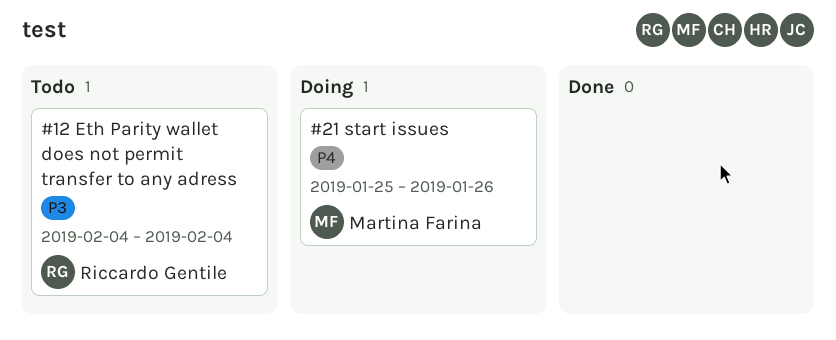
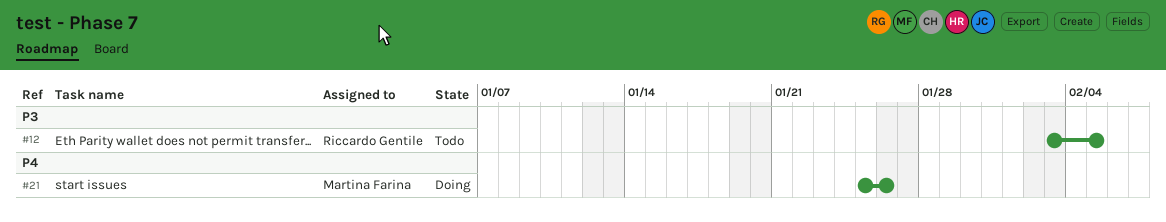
#12, start: Feb 4 -> Feb 3
#12, due: Feb 4 -> Feb 5

